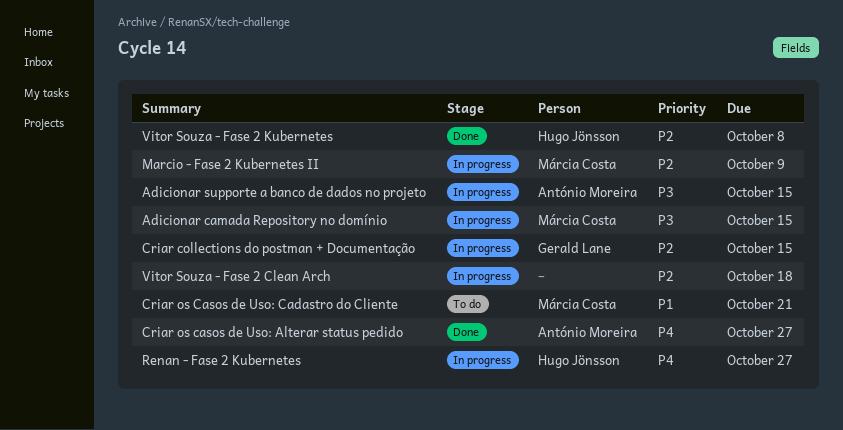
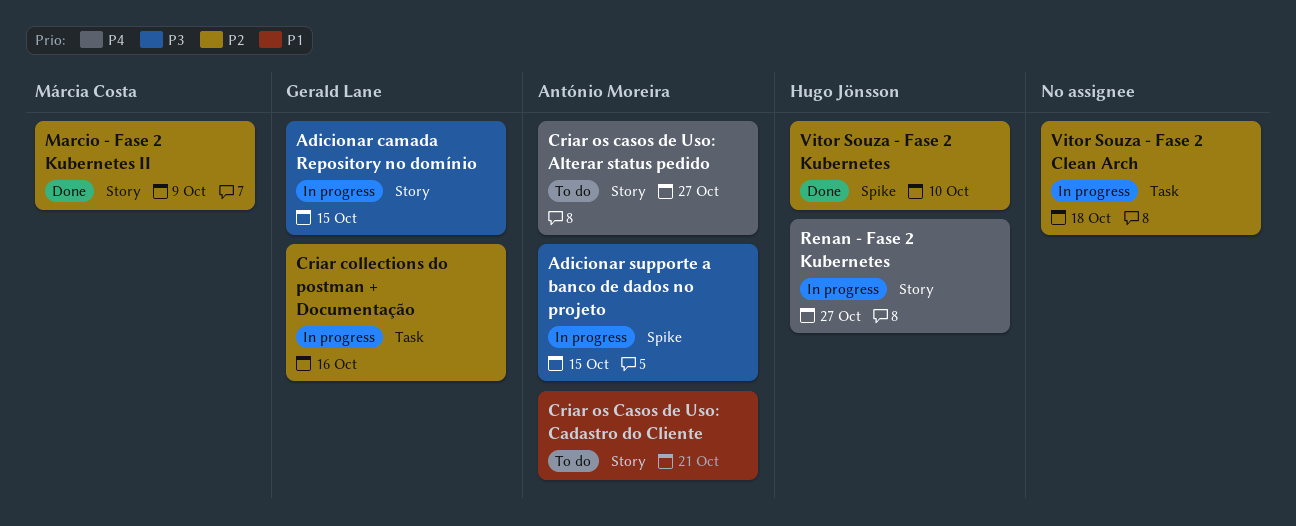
Adicionar camada Repository no domínio, owner: Márcia Costa -> Gerald Lane
Criar collections do postman + Documentação, due: Oct 15 -> Oct 16
Criar os casos de Uso: Alterar status pedido, status: Done -> To do
Criar os Casos de Uso: Cadastro do Cliente, owner: Márcia Costa -> António Moreira
Marcio - Fase 2 Kubernetes II, status: In progress -> Done
Vitor Souza - Fase 2 Kubernetes, due: Oct 8 -> Oct 10

